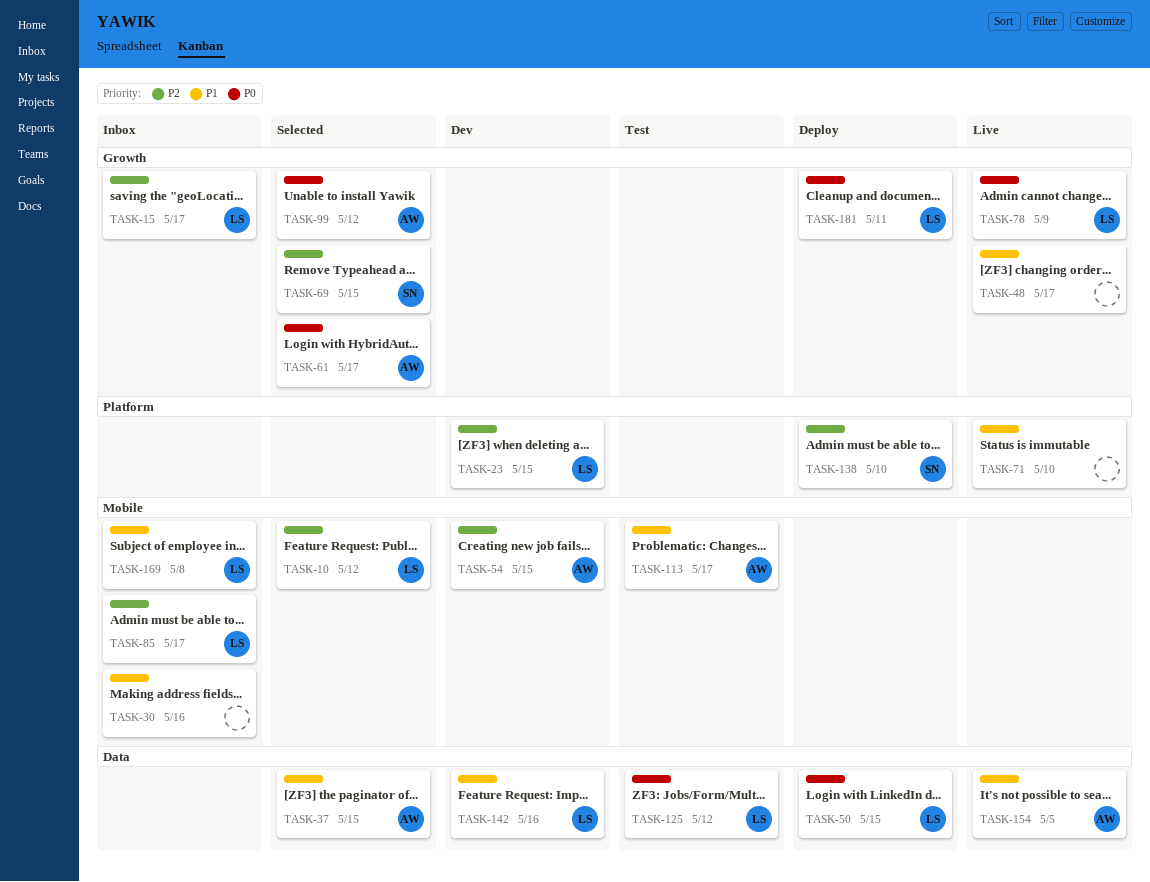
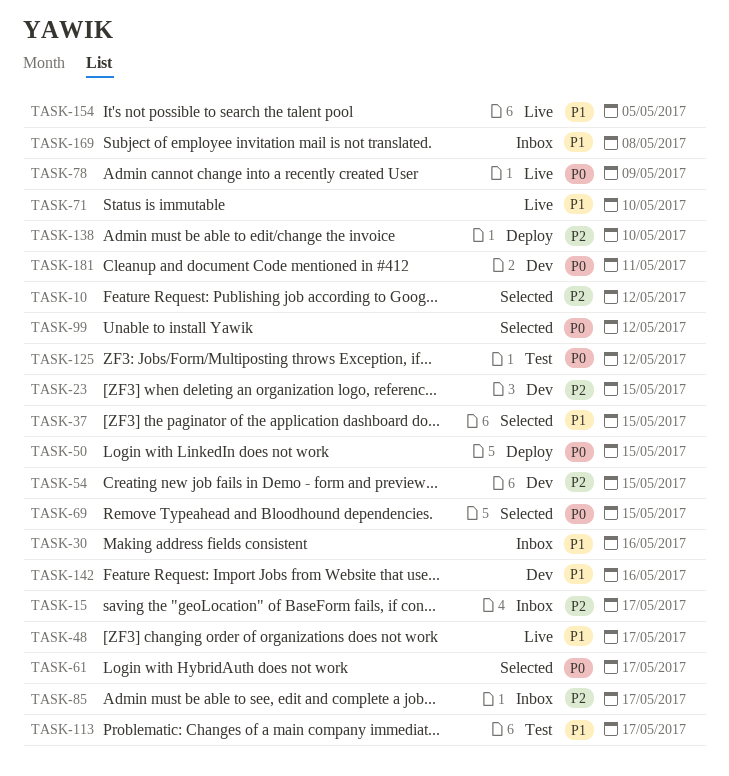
TASK-69, priority: P2 -> P0
TASK-181, status: Deploy -> Dev

